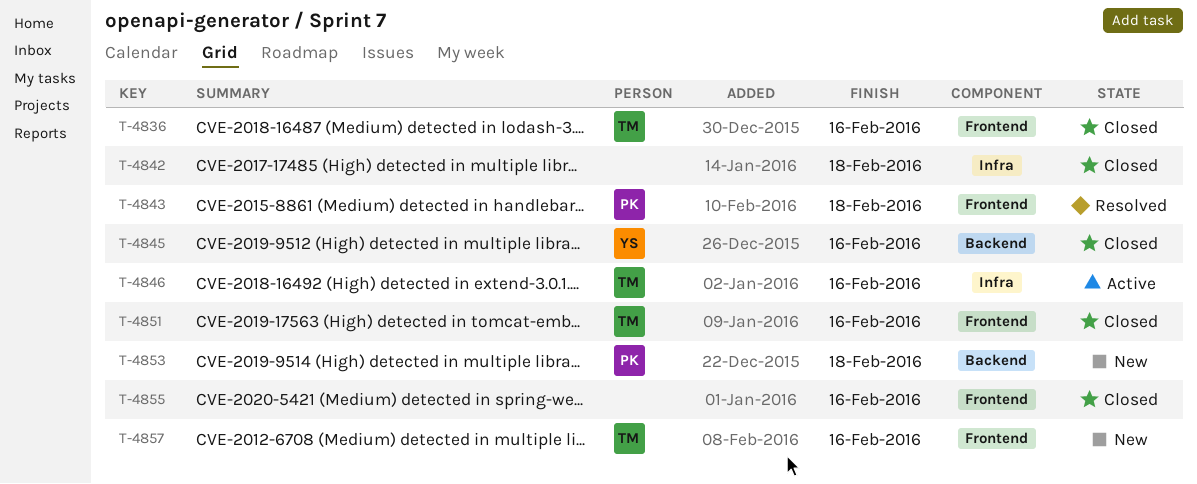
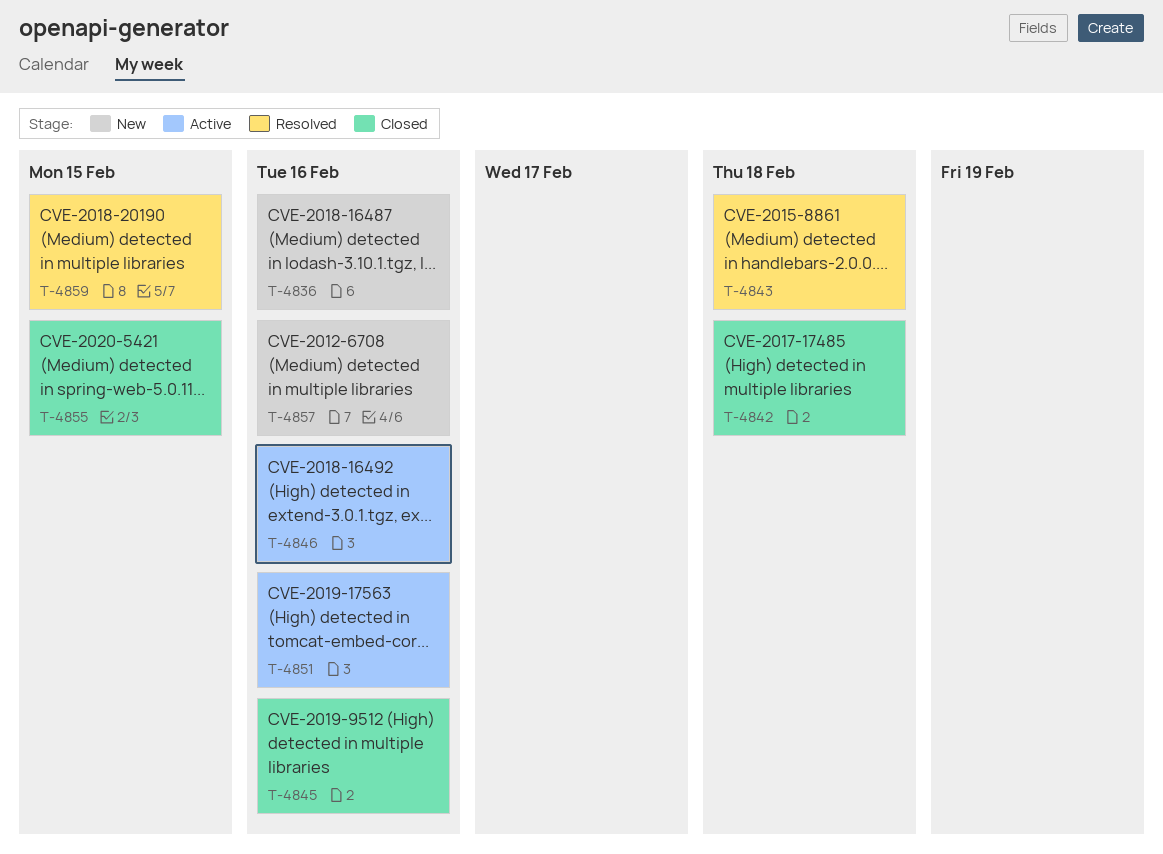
T-4836, status: Closed -> New
T-4851, status: Closed -> Active
T-4853: present -> none
T-4855, due: Feb 16 -> Feb 15
T-4859: none -> present

